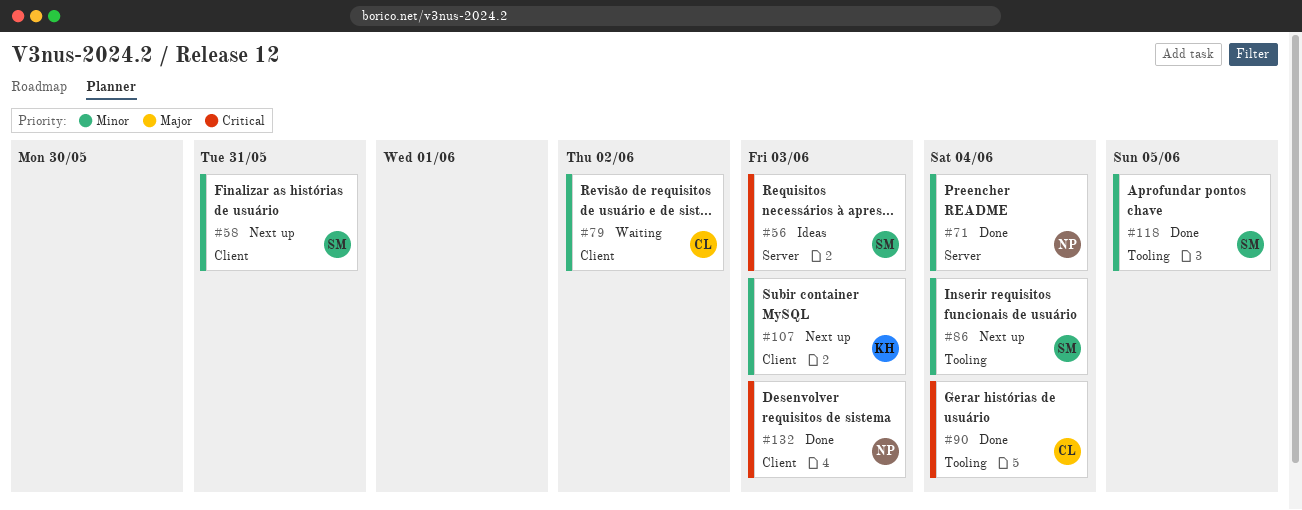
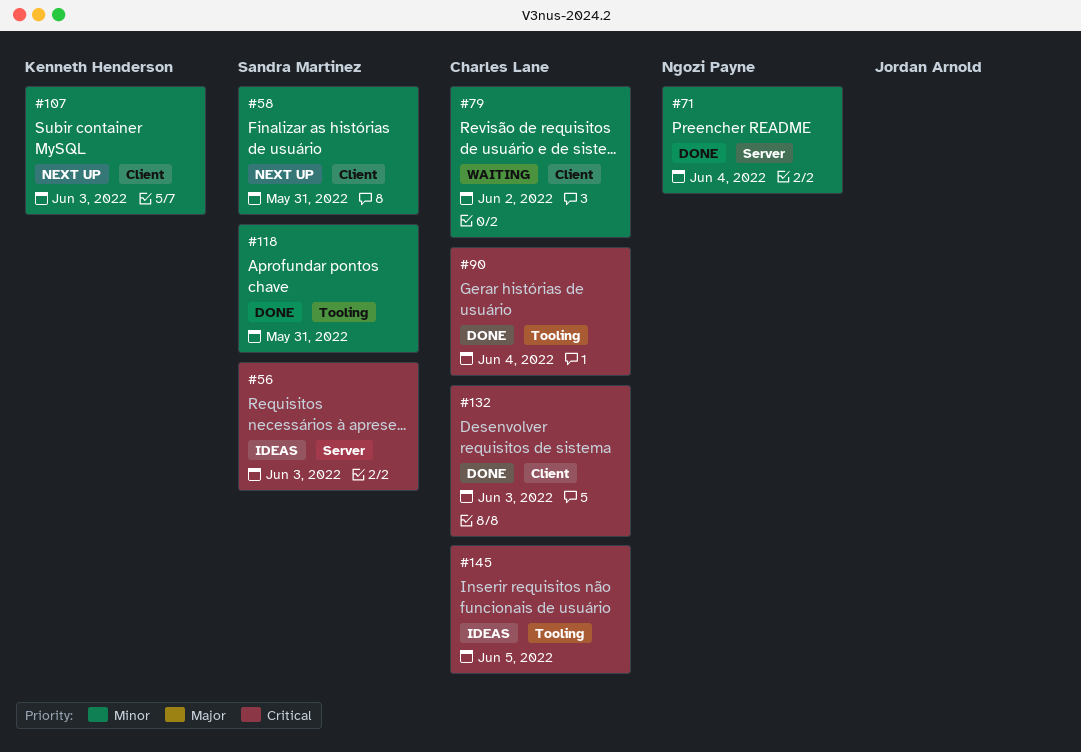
#86: present -> none
#118, due: Jun 5 -> May 31
#132, owner: Ngozi Payne -> Charles Lane
#145: none -> present

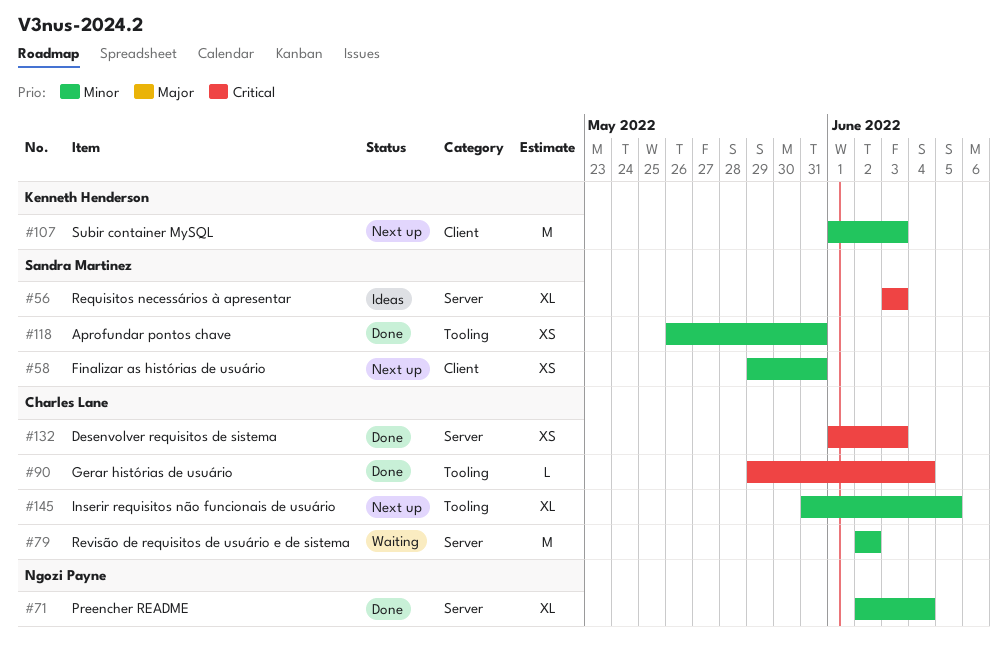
#79, label: Client -> Server
#132, label: Client -> Server
#145, status: Ideas -> Next up
#145, priority: Critical -> Minor

